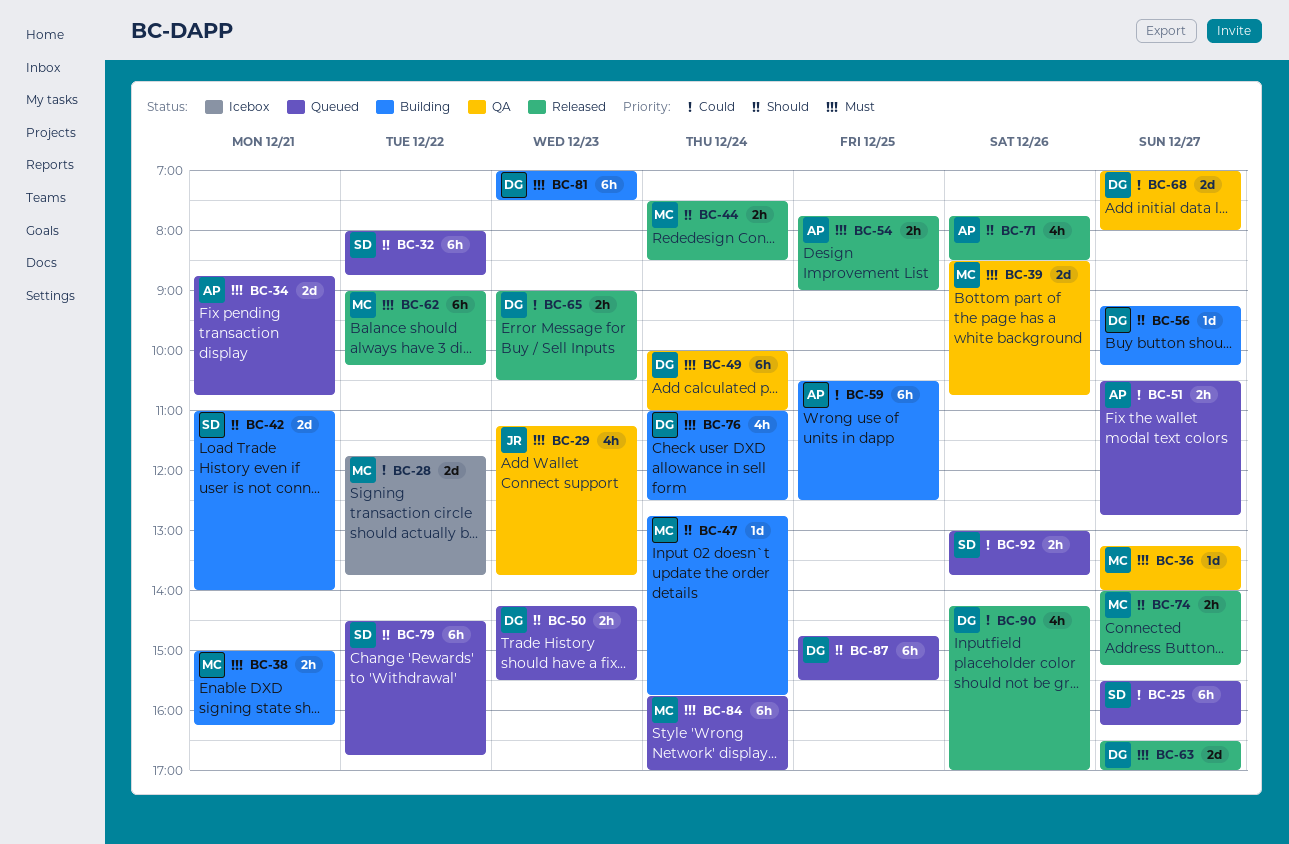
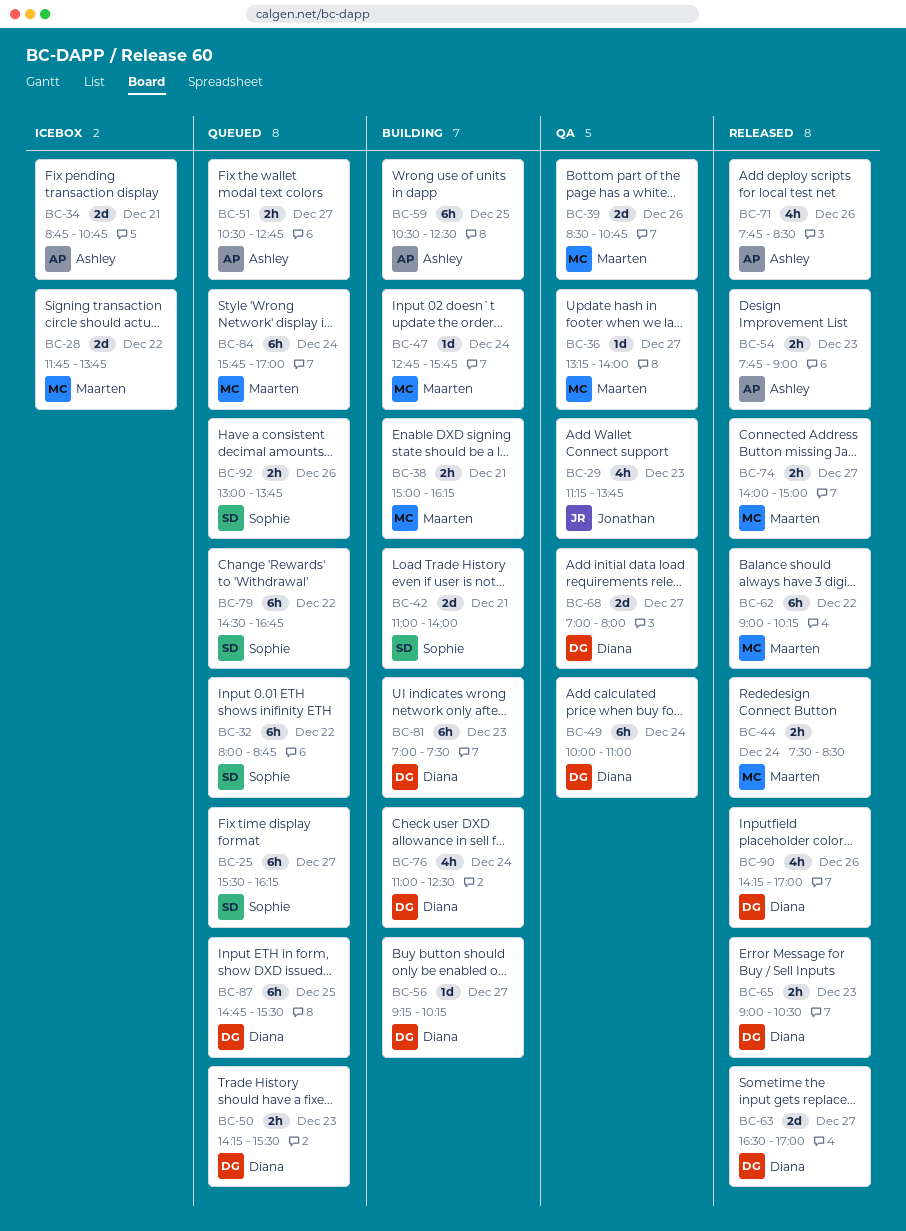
BC-34, status: Queued -> Icebox
BC-54, day: Dec 25 -> Dec 23
BC-74, ends: 15:15 -> 15:00

